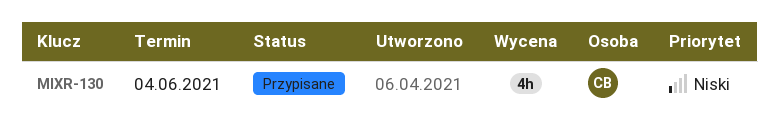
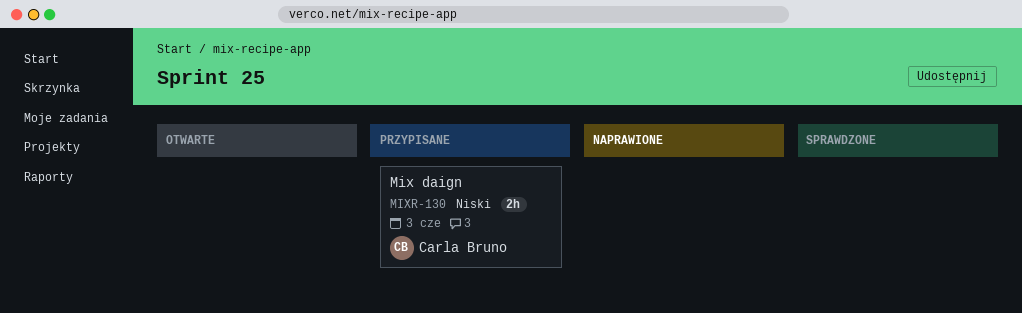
MIXR-130, estimate: 4h -> 2h
MIXR-130, due: Jun 4 -> Jun 3

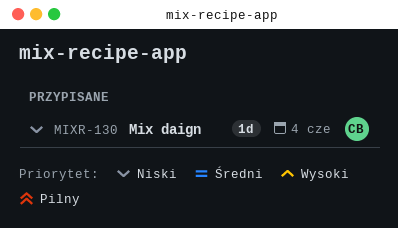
MIXR-130, estimate: 2h -> 1d
MIXR-130, due: Jun 3 -> Jun 4

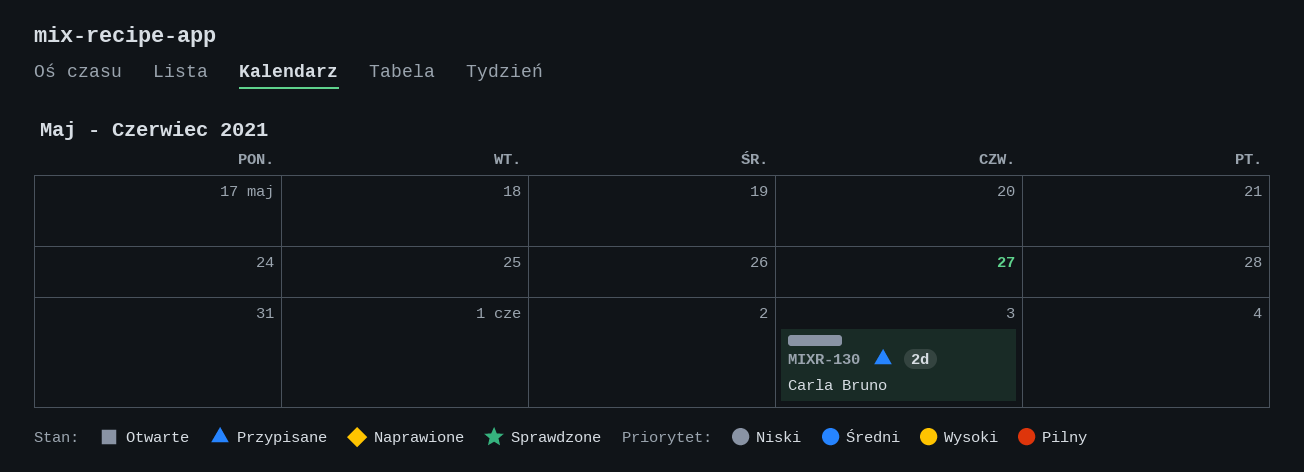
MIXR-130, estimate: 1d -> 2d
MIXR-130, due: Jun 4 -> Jun 3

